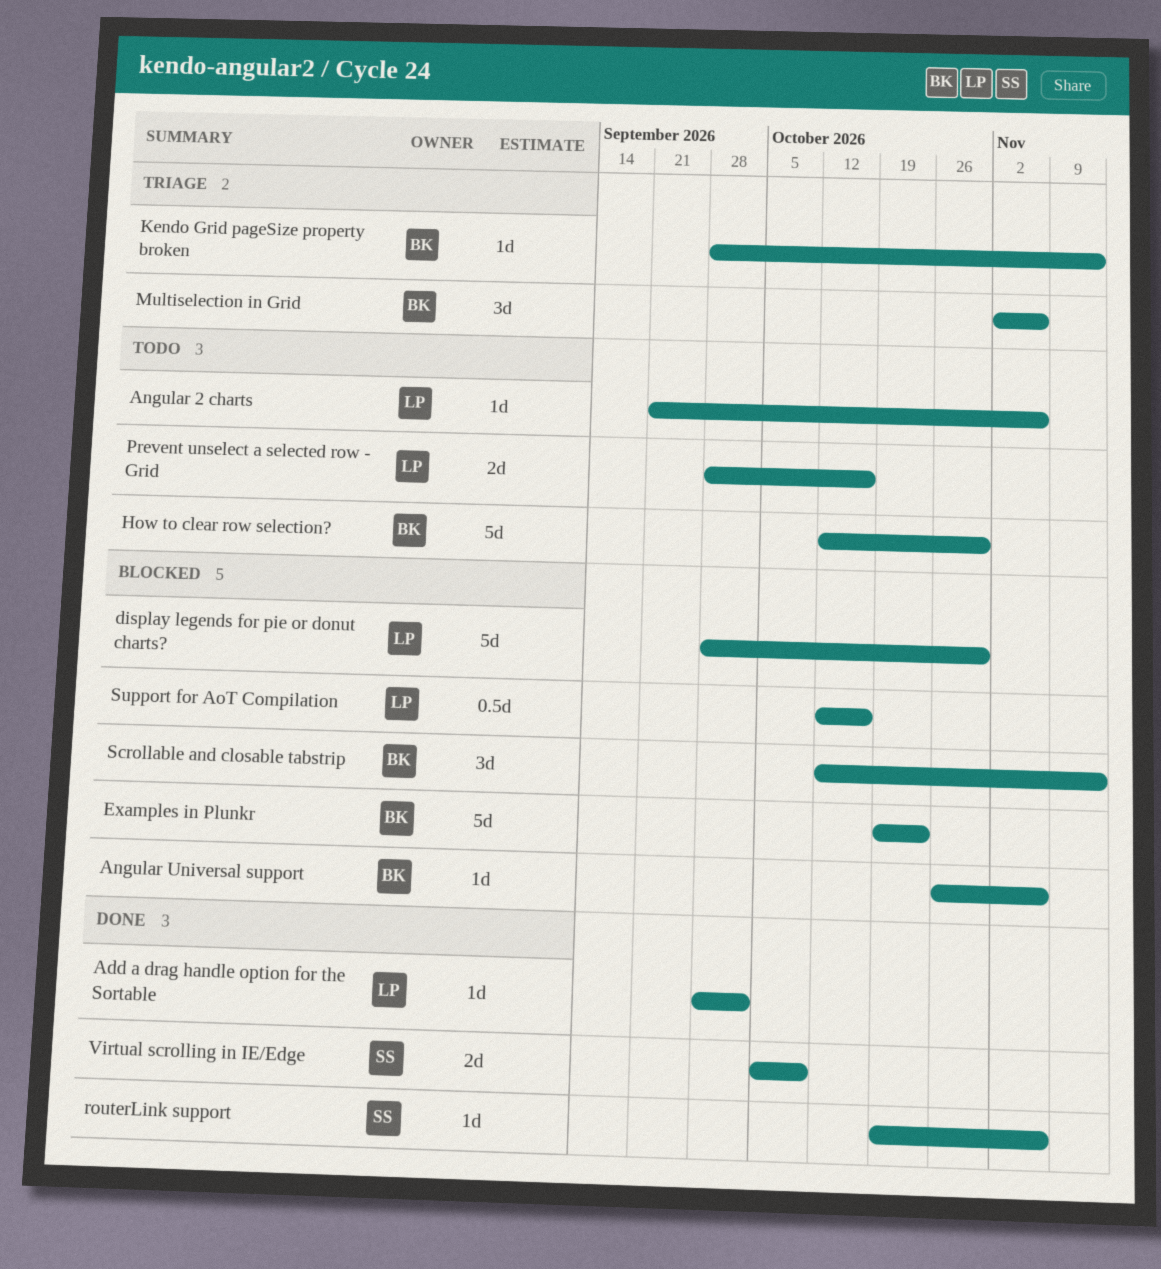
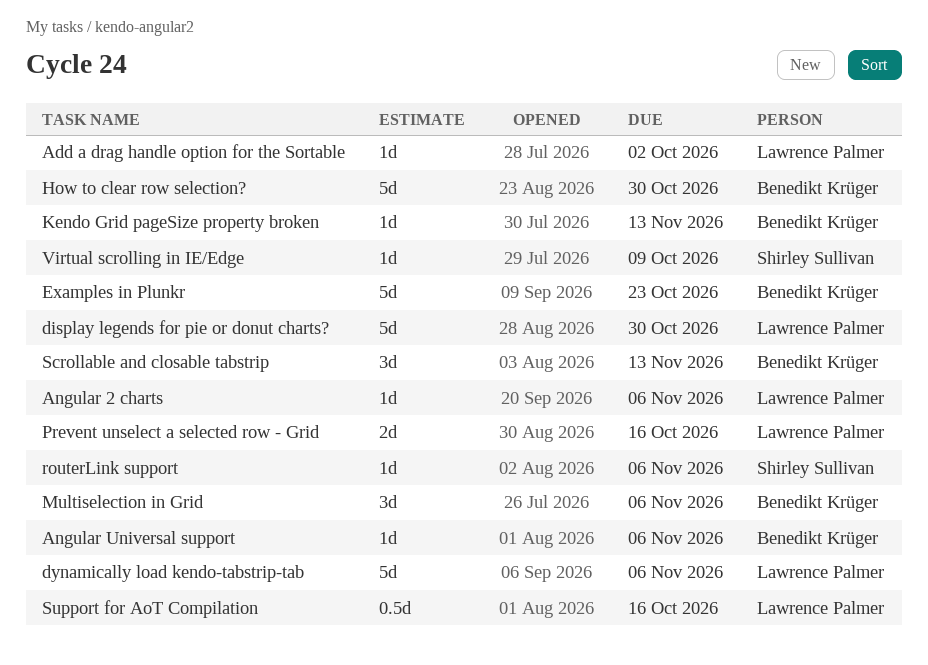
dynamically load kendo-tabstrip-tab: none -> present
Virtual scrolling in IE/Edge, estimate: 2d -> 1d

